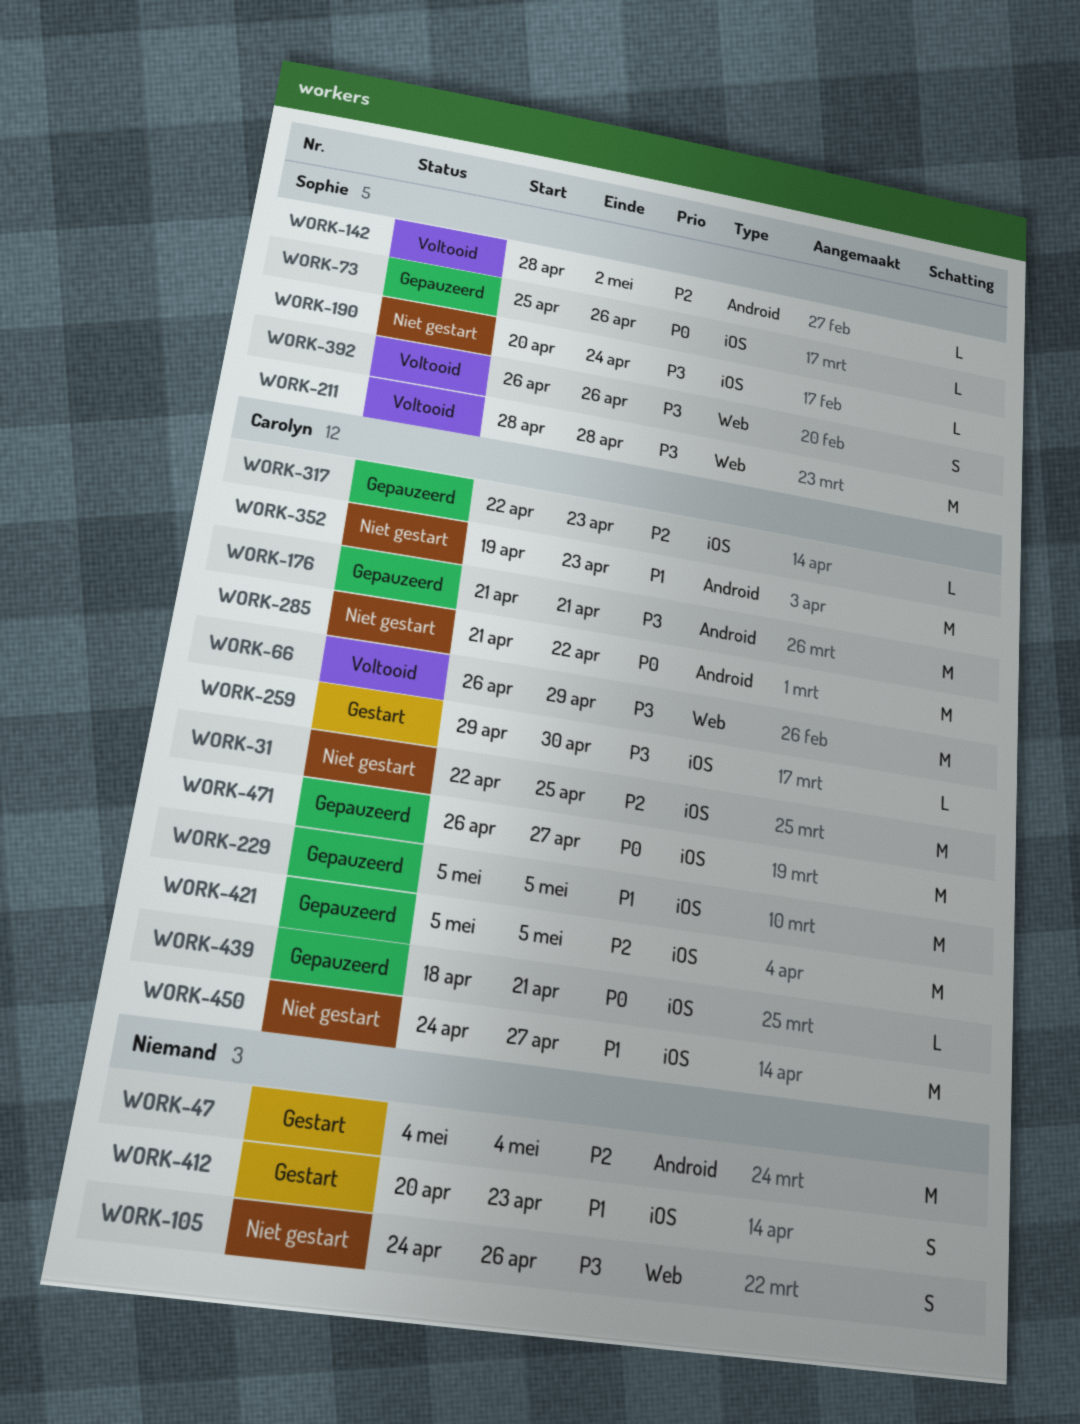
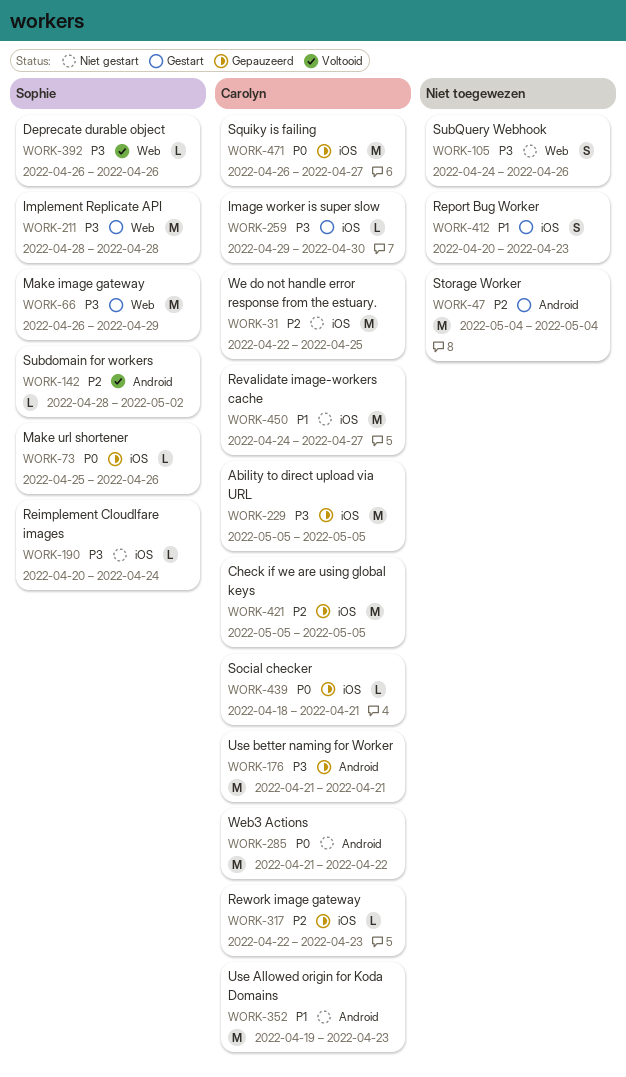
WORK-66, status: Voltooid -> Gestart
WORK-66, owner: Carolyn -> Sophie
WORK-211, status: Voltooid -> Gestart
WORK-229, priority: P1 -> P3
WORK-392, estimate: S -> L

